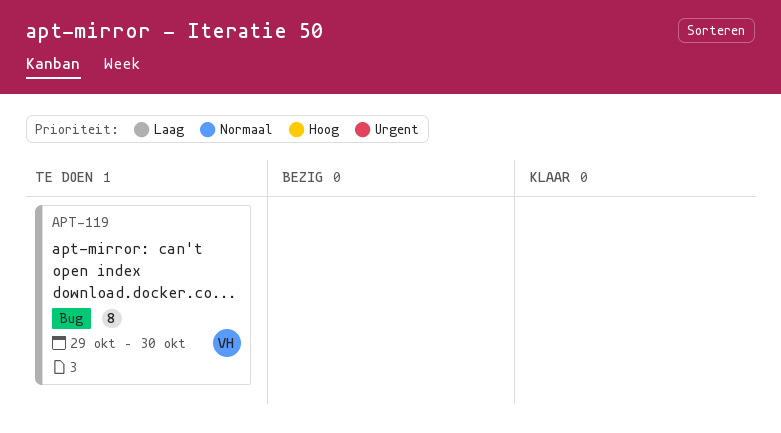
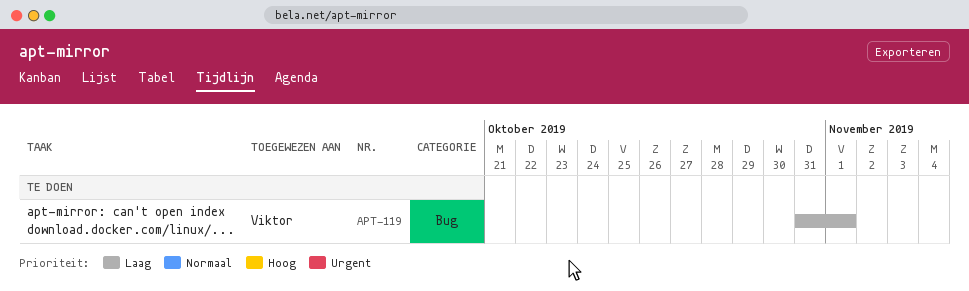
APT-119, start: Oct 29 -> Oct 31
APT-119, due: Oct 30 -> Nov 1

